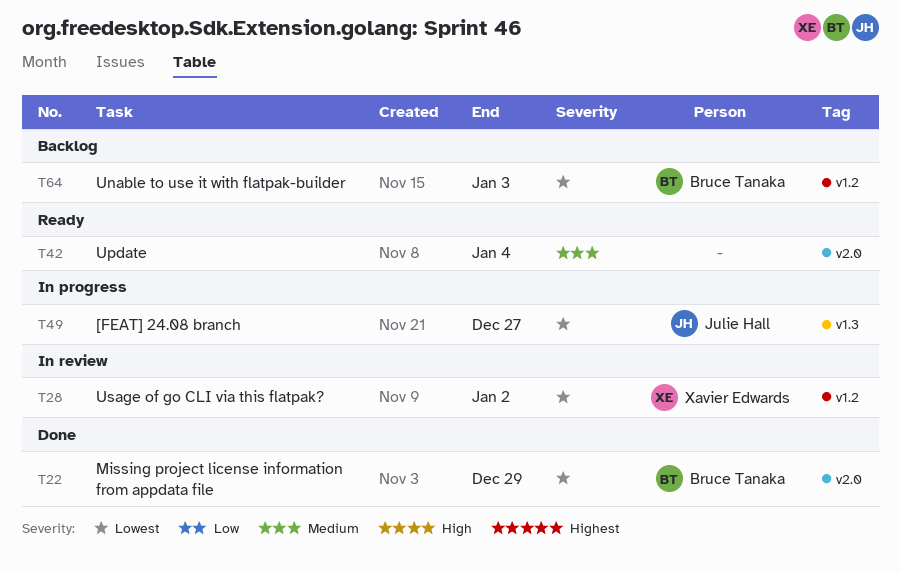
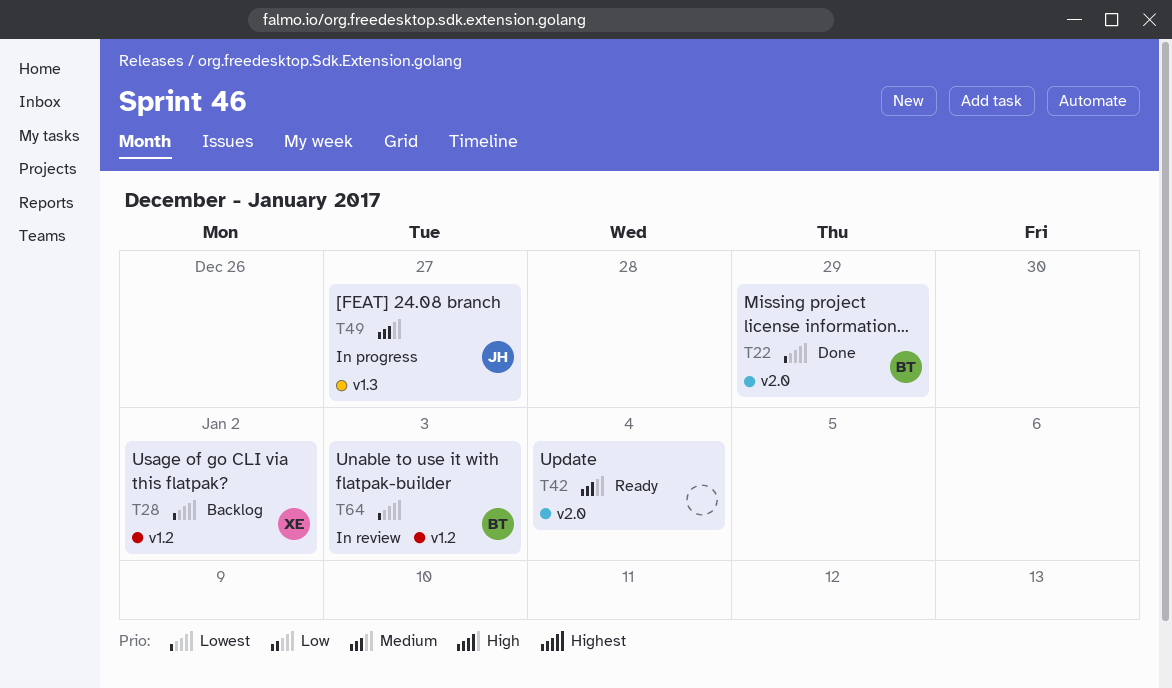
T28, status: In review -> Backlog
T49, priority: Lowest -> Medium
T64, status: Backlog -> In review

